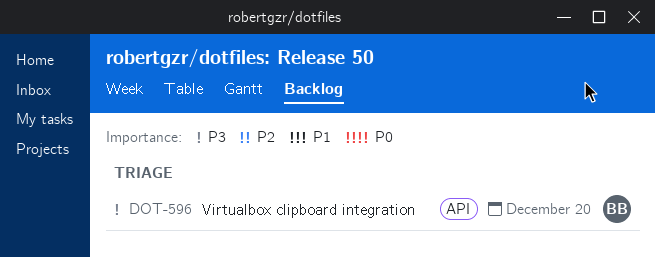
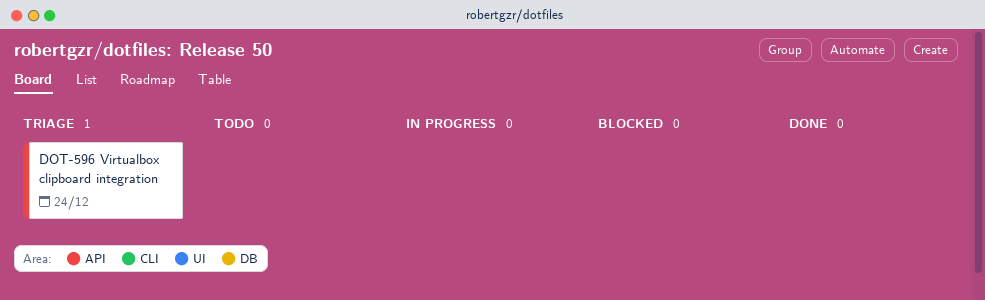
DOT-596, due: Dec 20 -> Dec 24

